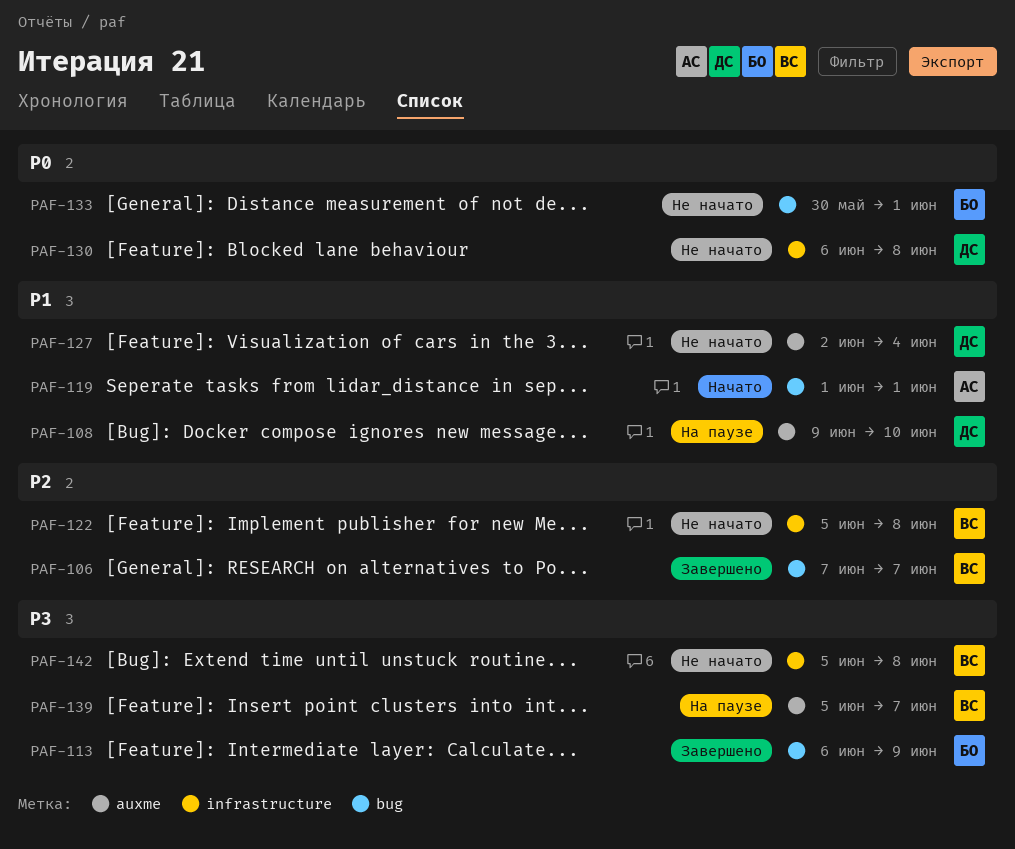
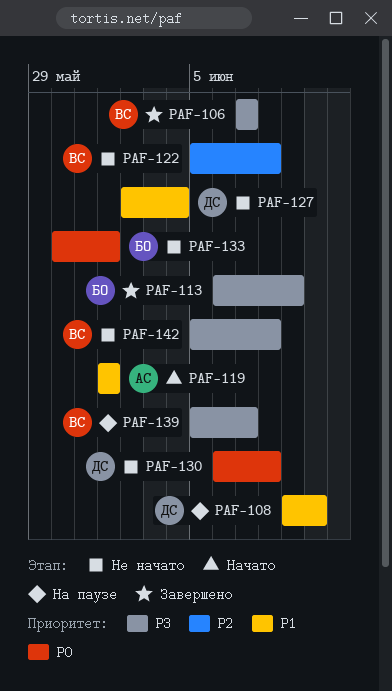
PAF-106, priority: P2 -> P3

